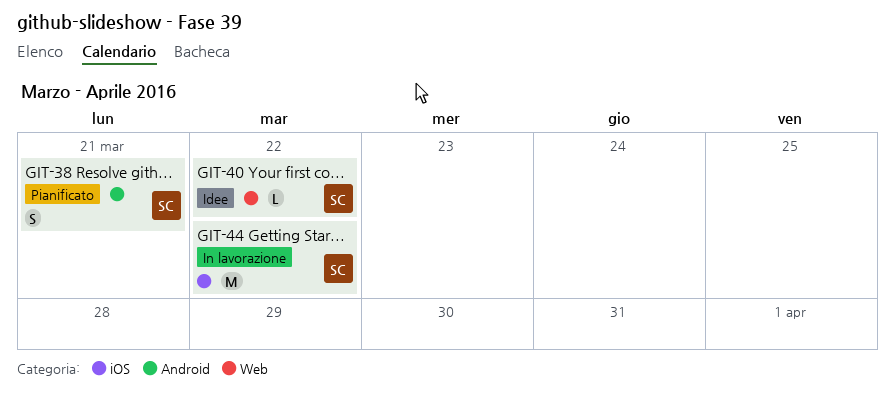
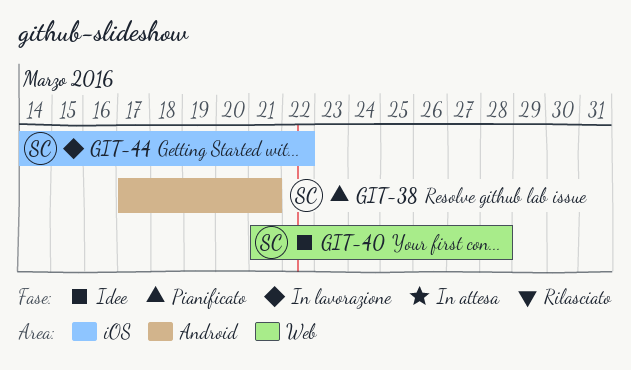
GIT-40, due: Mar 22 -> Mar 28

